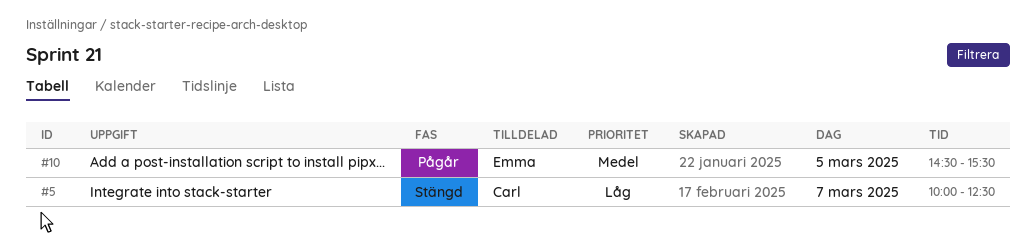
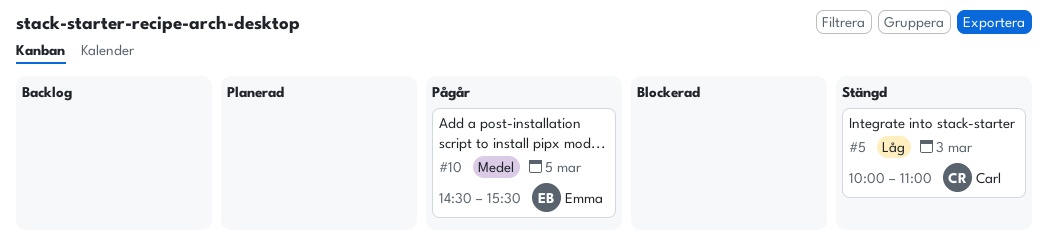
#5, day: Mar 7 -> Mar 3
#5, ends: 12:30 -> 11:00

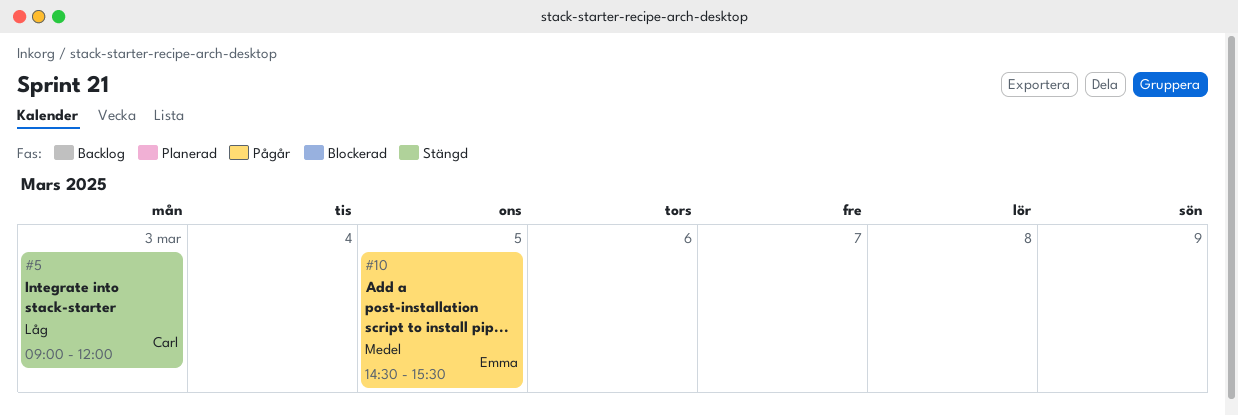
#5, begins: 10:00 -> 09:00
#5, ends: 11:00 -> 12:00

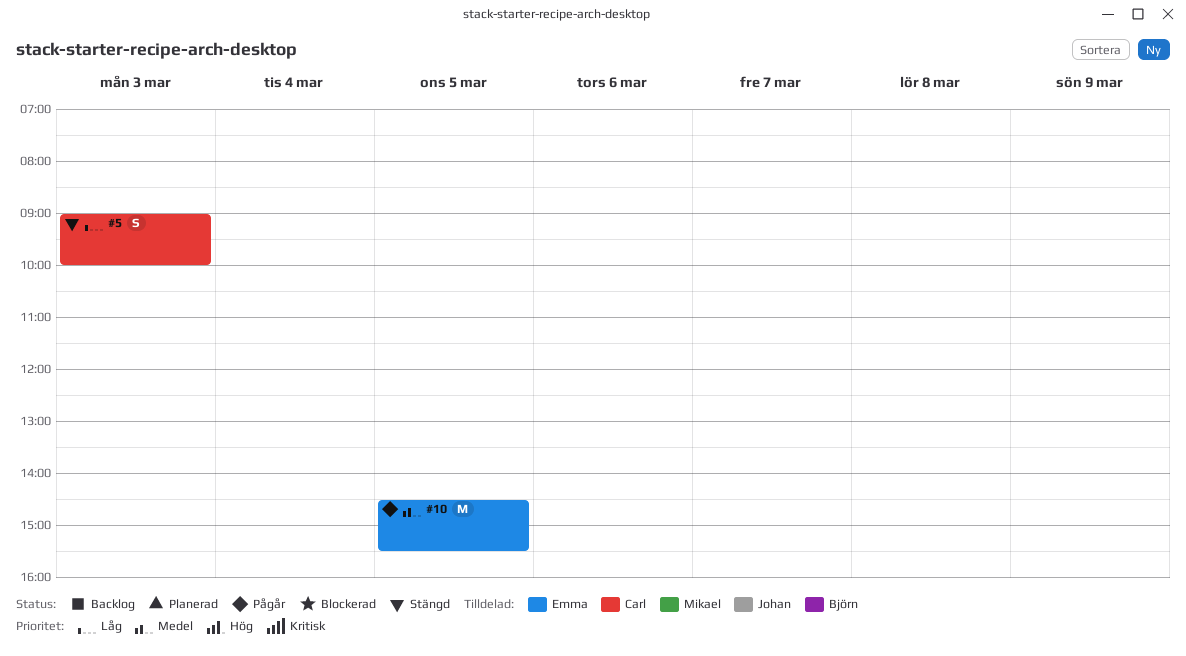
#5, ends: 12:00 -> 10:00

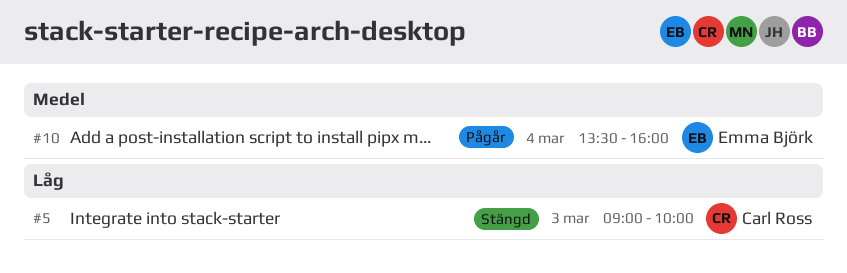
#10, day: Mar 5 -> Mar 4
#10, begins: 14:30 -> 13:30
#10, ends: 15:30 -> 16:00

